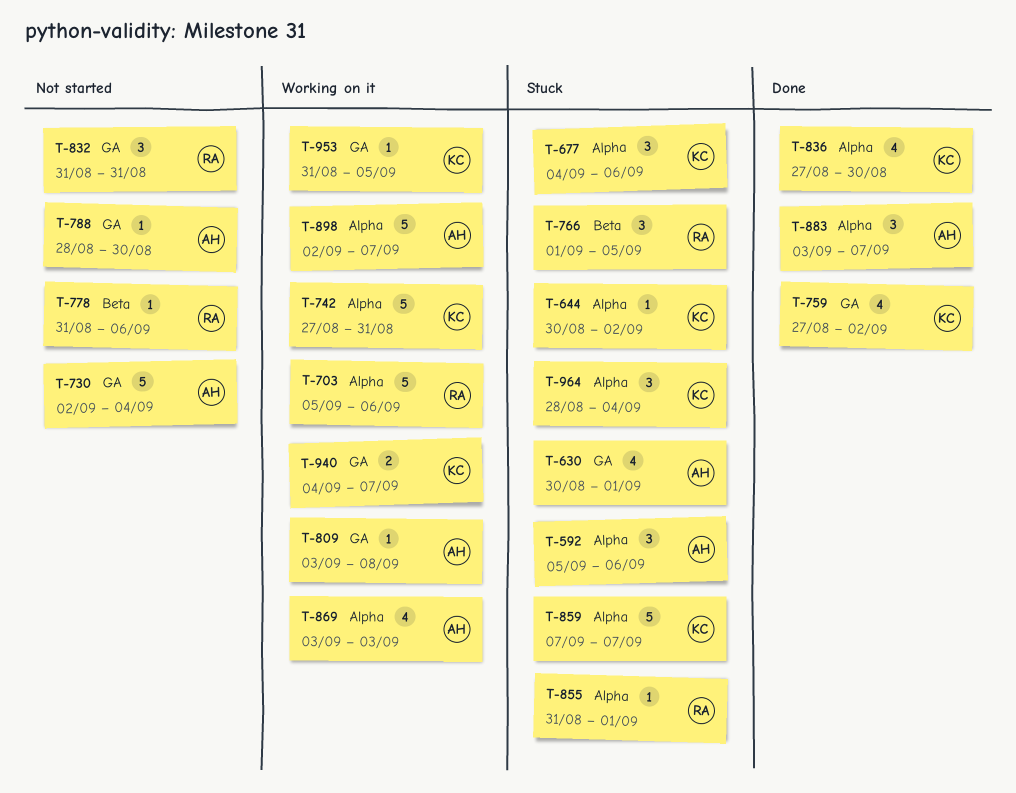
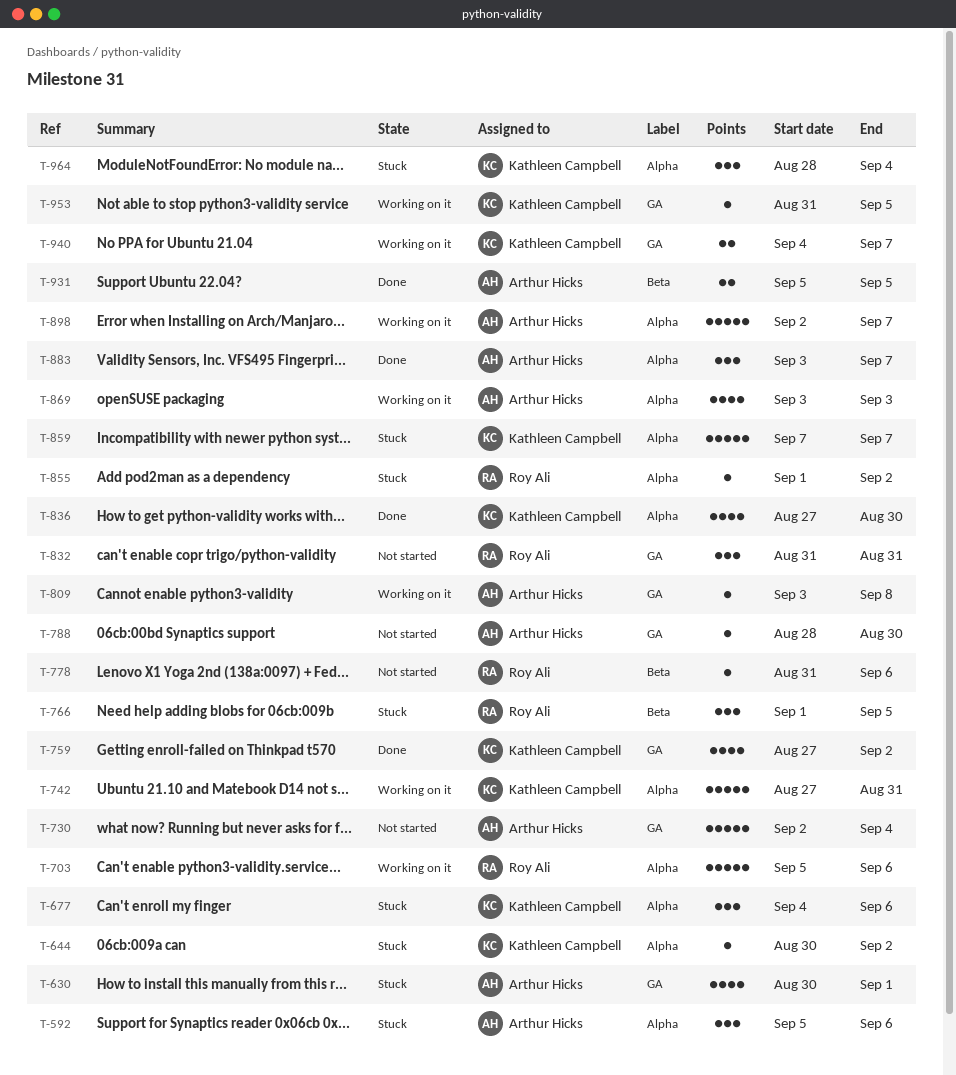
T-855, start: Aug 31 -> Sep 1
T-855, due: Sep 1 -> Sep 2
T-931: none -> present

